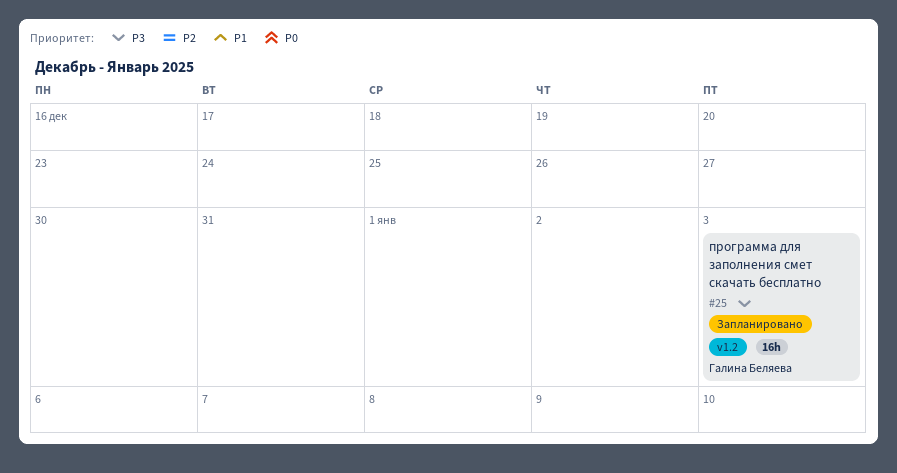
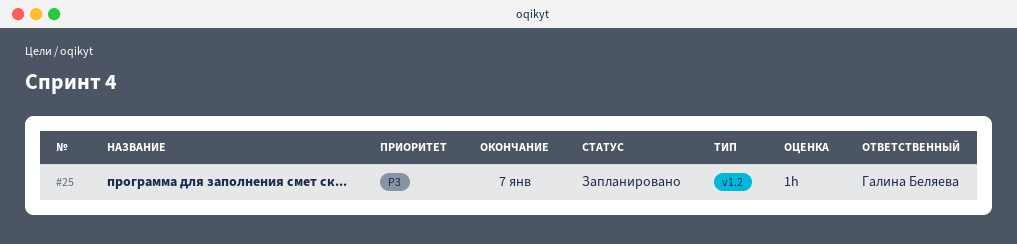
#25, estimate: 16h -> 1h
#25, due: Jan 3 -> Jan 7

